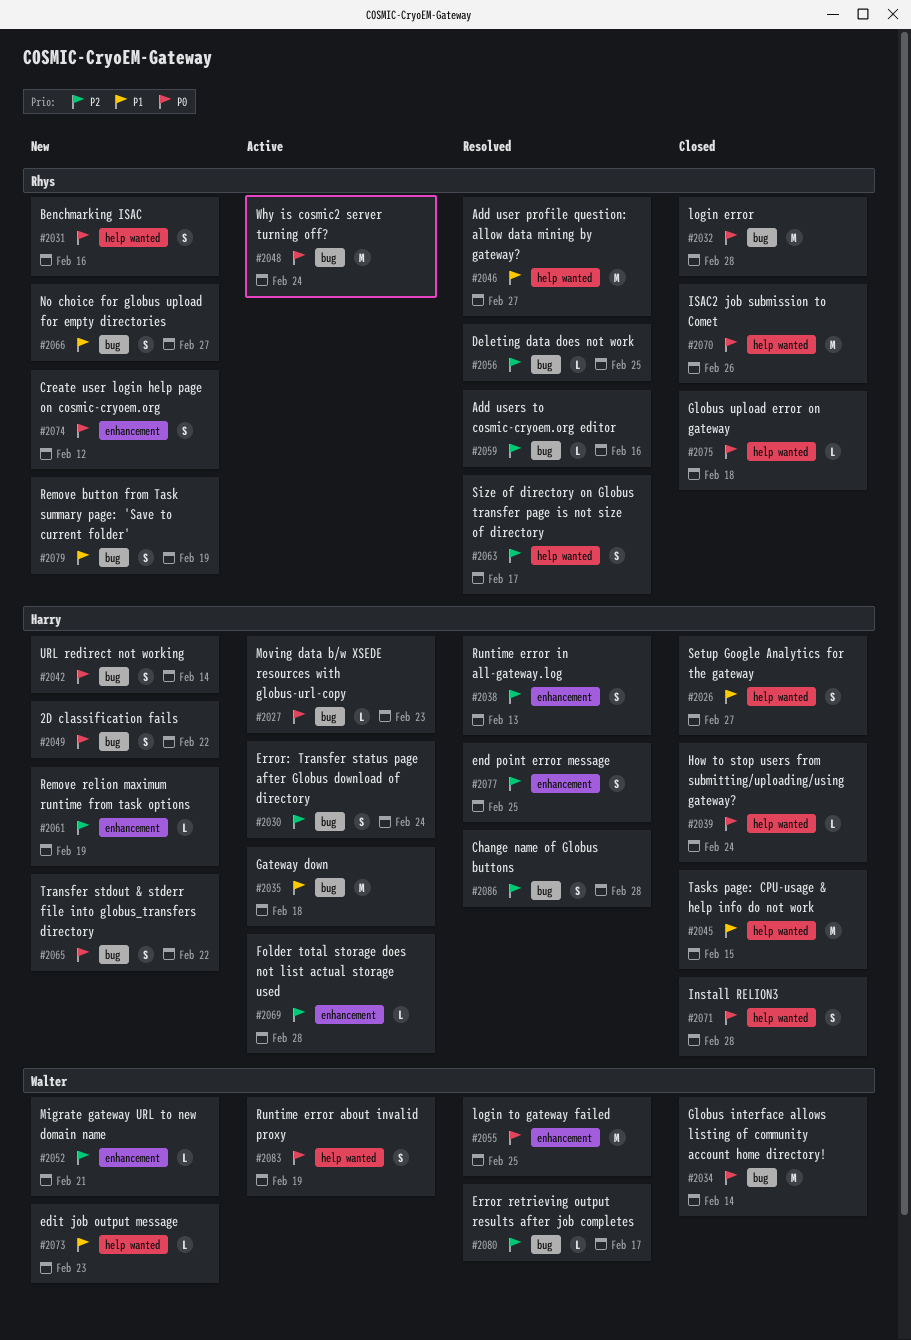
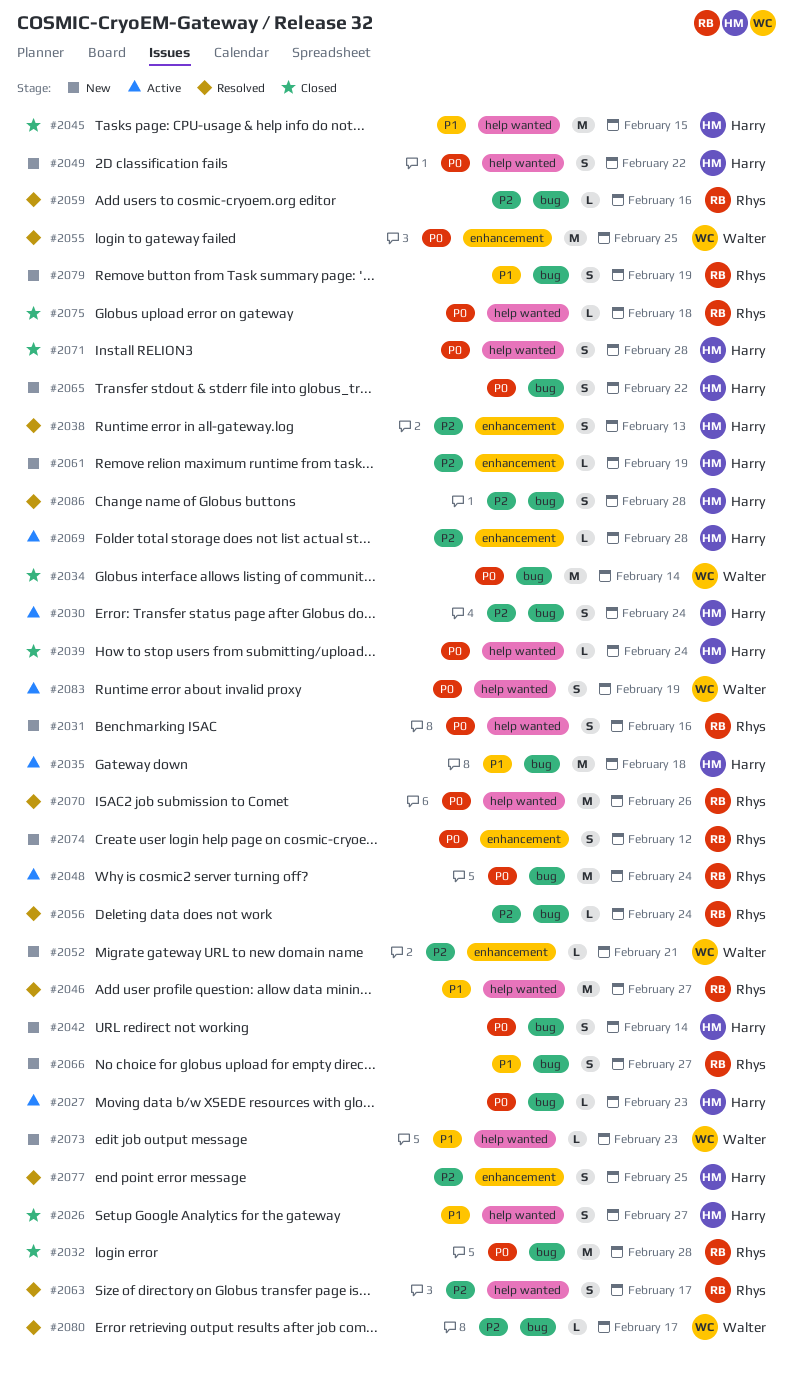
#2049, label: bug -> help wanted
#2056, due: Feb 25 -> Feb 24
#2070, status: Closed -> Resolved

